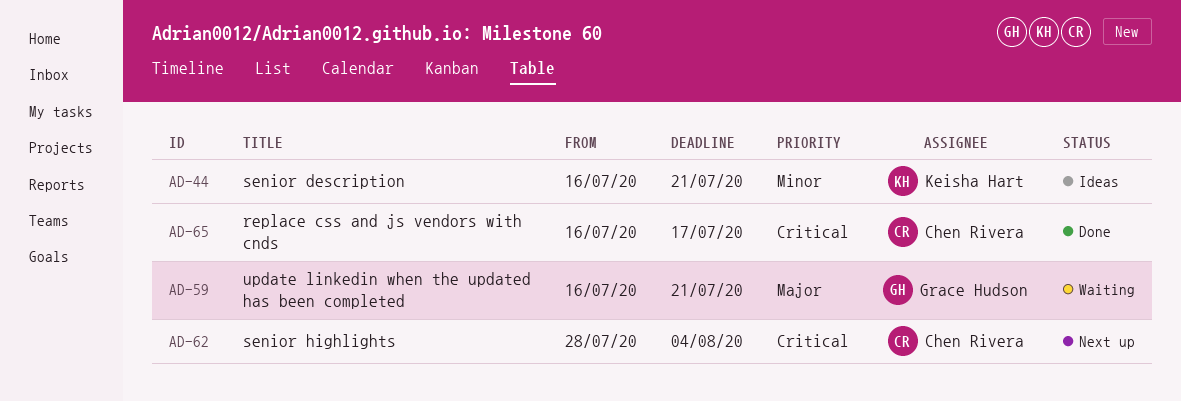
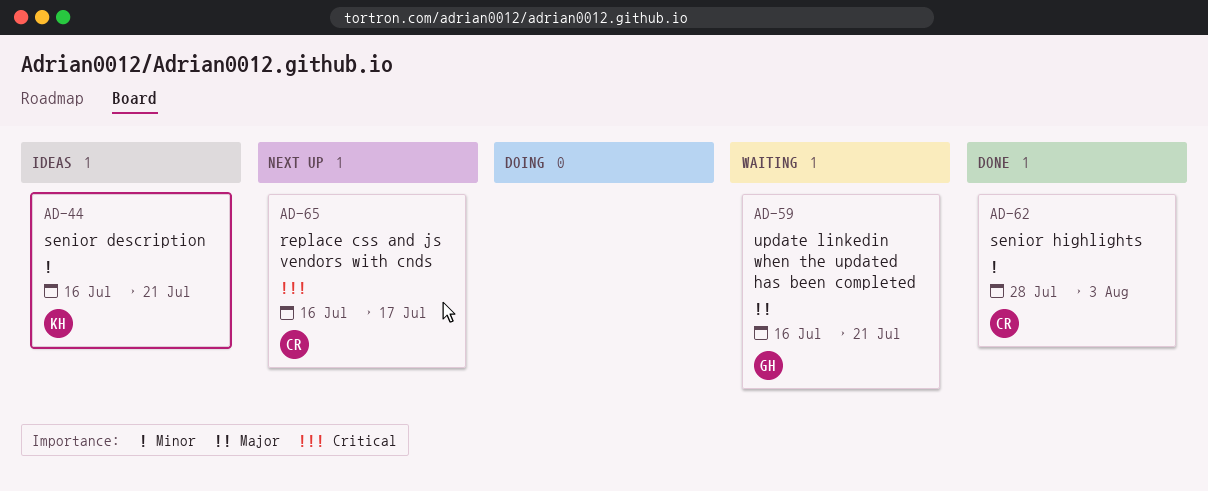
AD-62, status: Next up -> Done
AD-62, priority: Critical -> Minor
AD-62, due: Aug 4 -> Aug 3
AD-65, status: Done -> Next up

